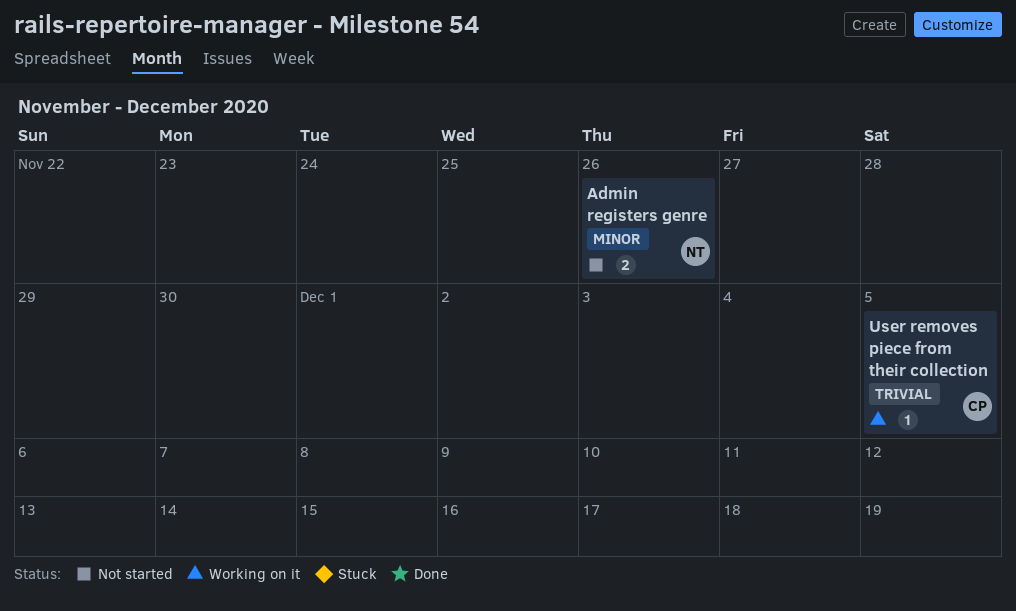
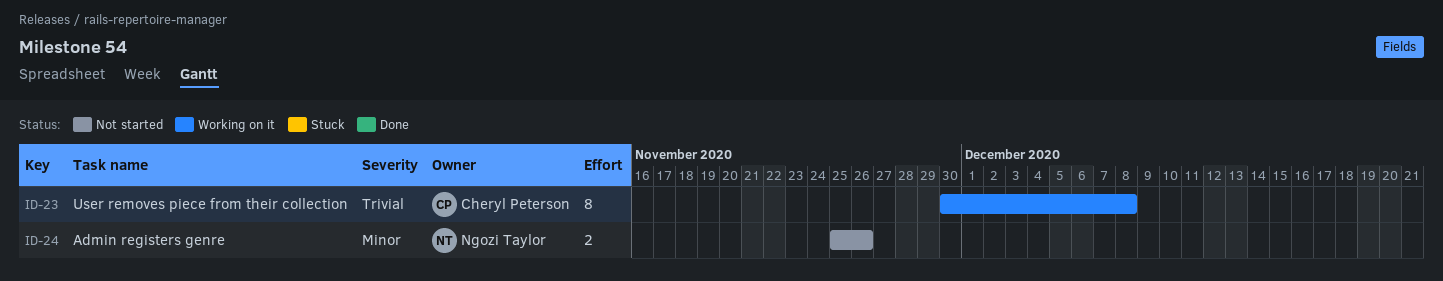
User removes piece from their collection, estimate: 1 -> 8
User removes piece from their collection, due: Dec 5 -> Dec 8

